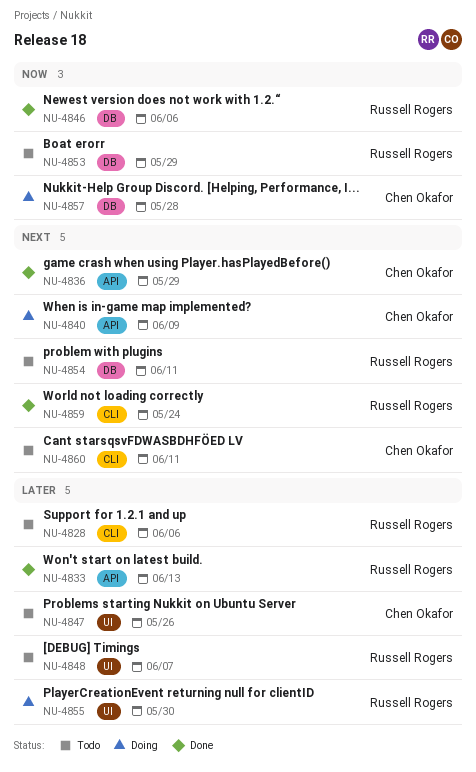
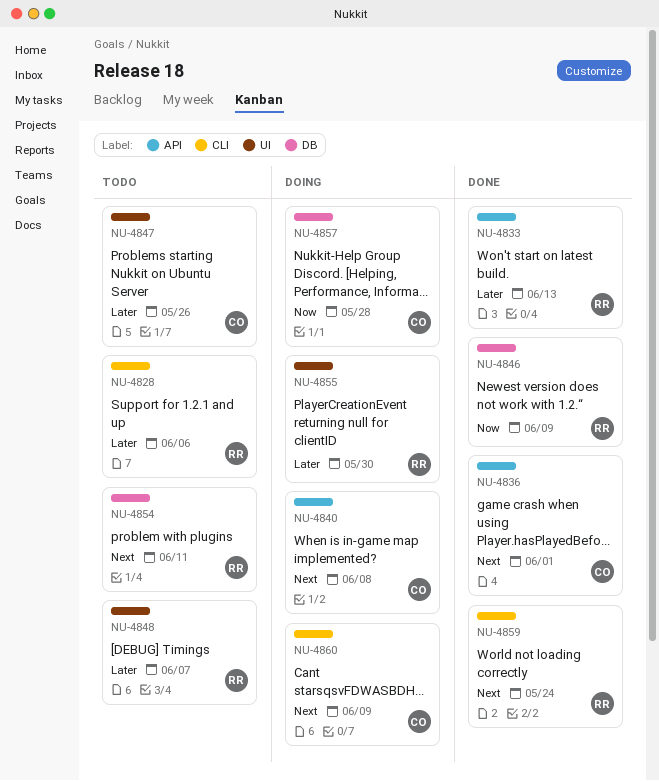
NU-4836, due: May 29 -> Jun 1
NU-4840, due: Jun 9 -> Jun 8
NU-4846, due: Jun 6 -> Jun 9
NU-4853: present -> none
NU-4860, status: Todo -> Doing
NU-4860, due: Jun 11 -> Jun 9

